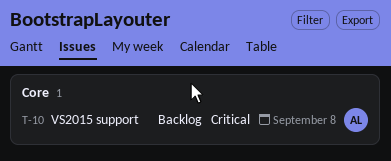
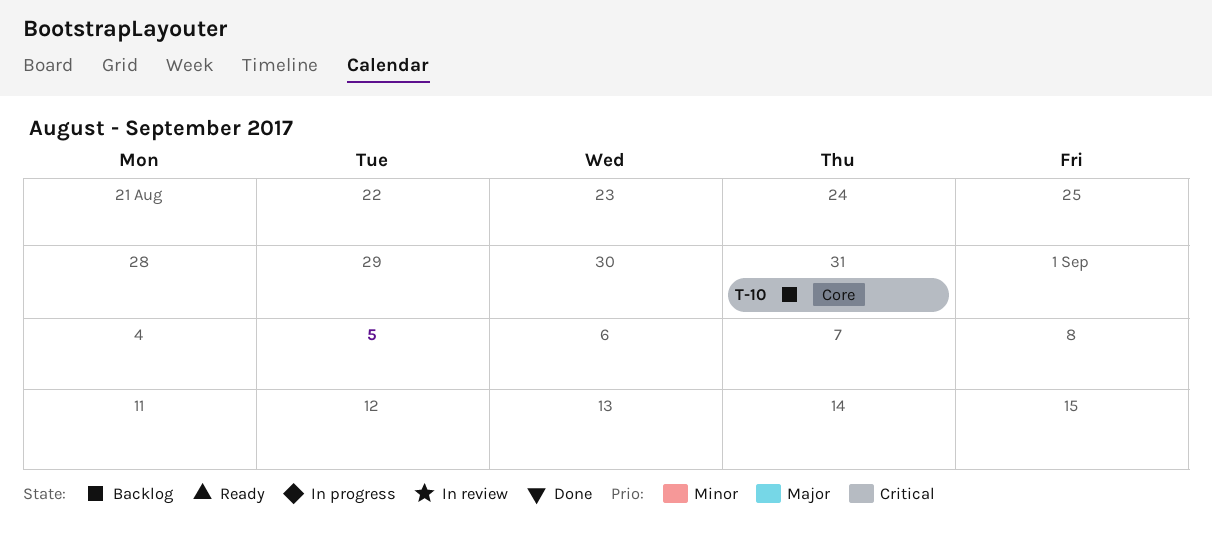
T-10, due: Sep 8 -> Aug 31

